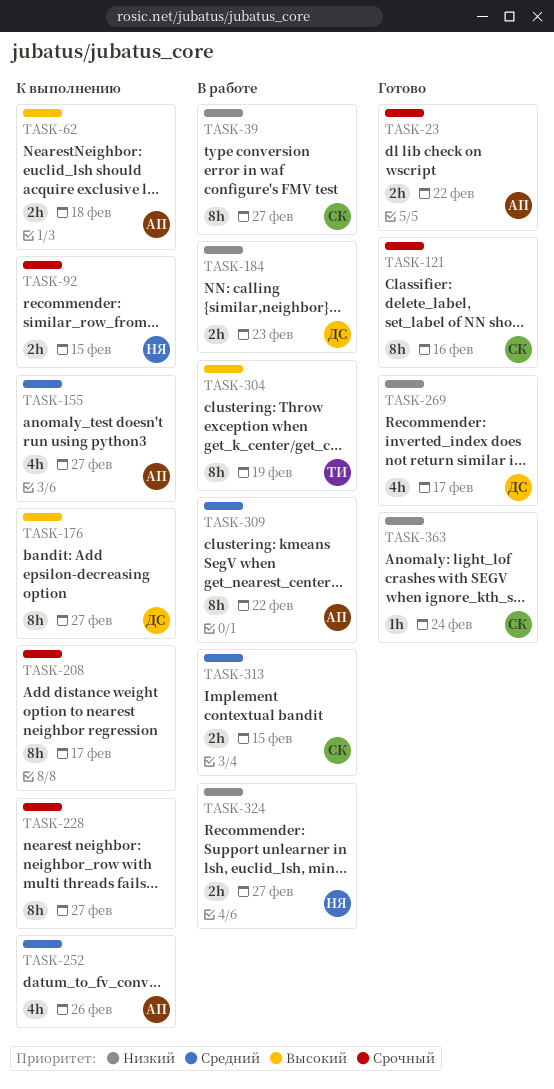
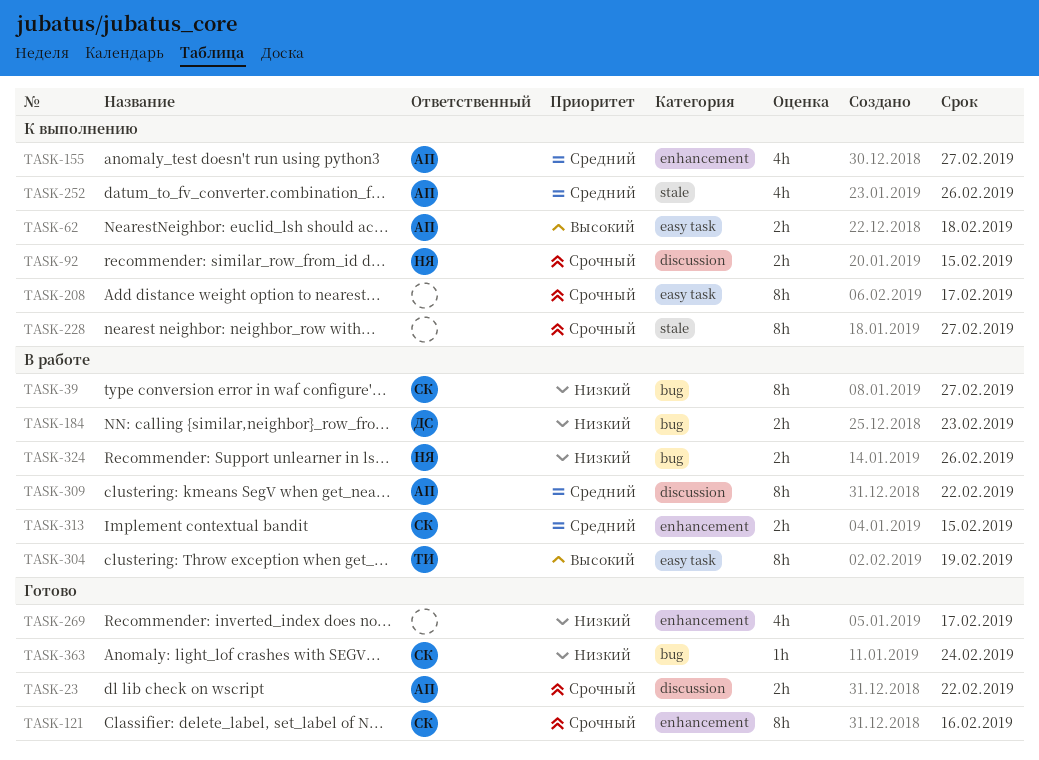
TASK-176: present -> none
TASK-269, owner: ДС -> none
TASK-324, due: Feb 27 -> Feb 26

